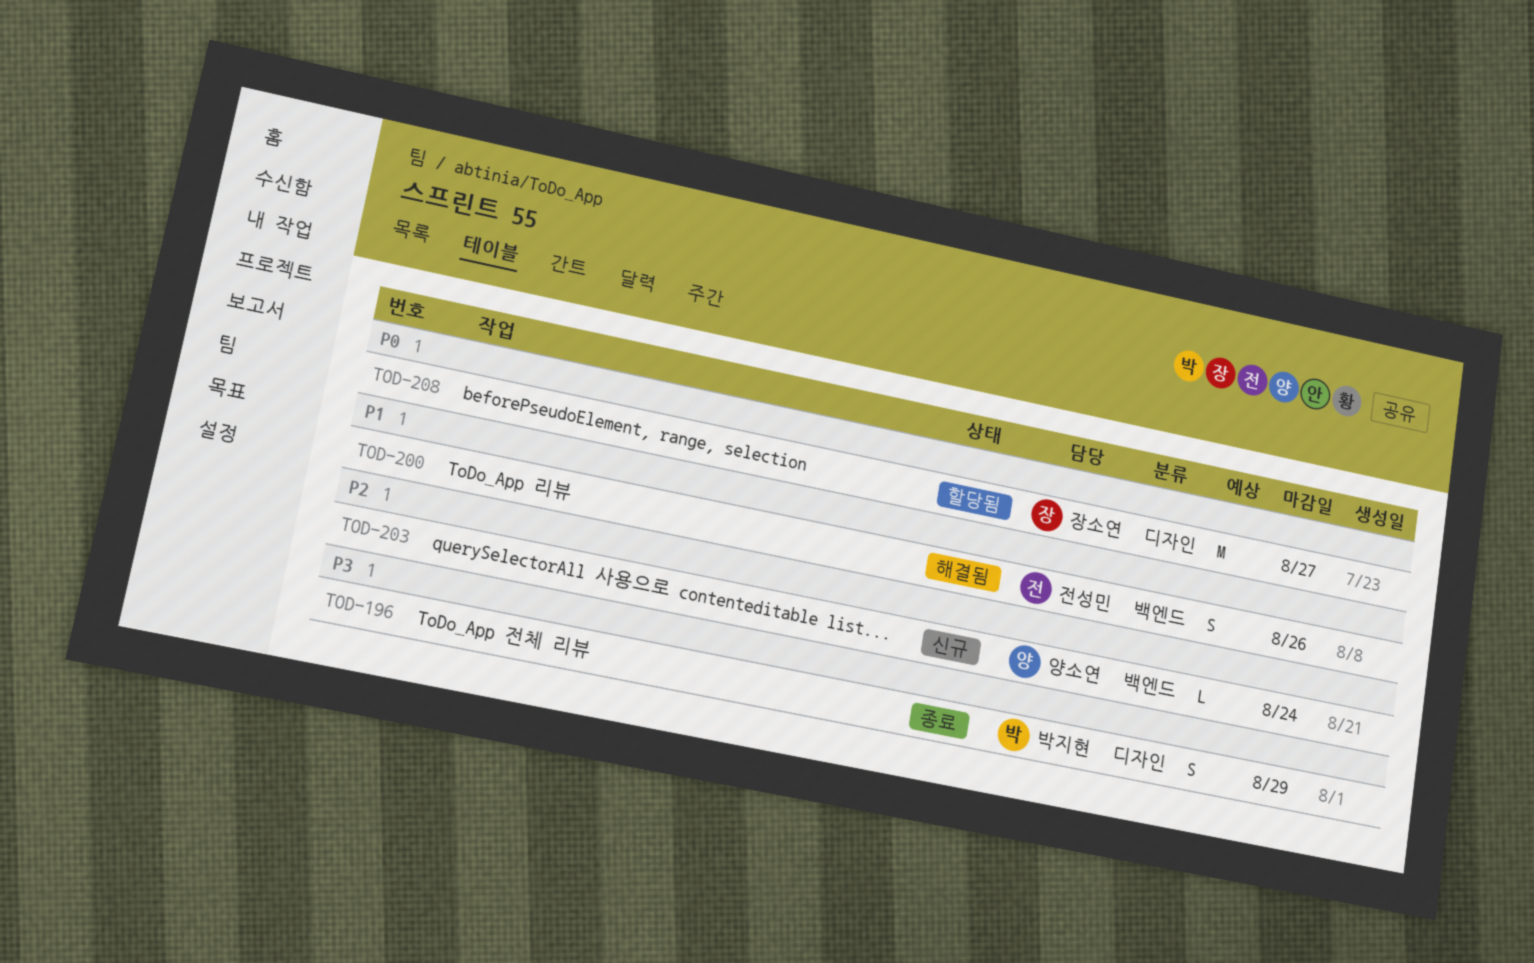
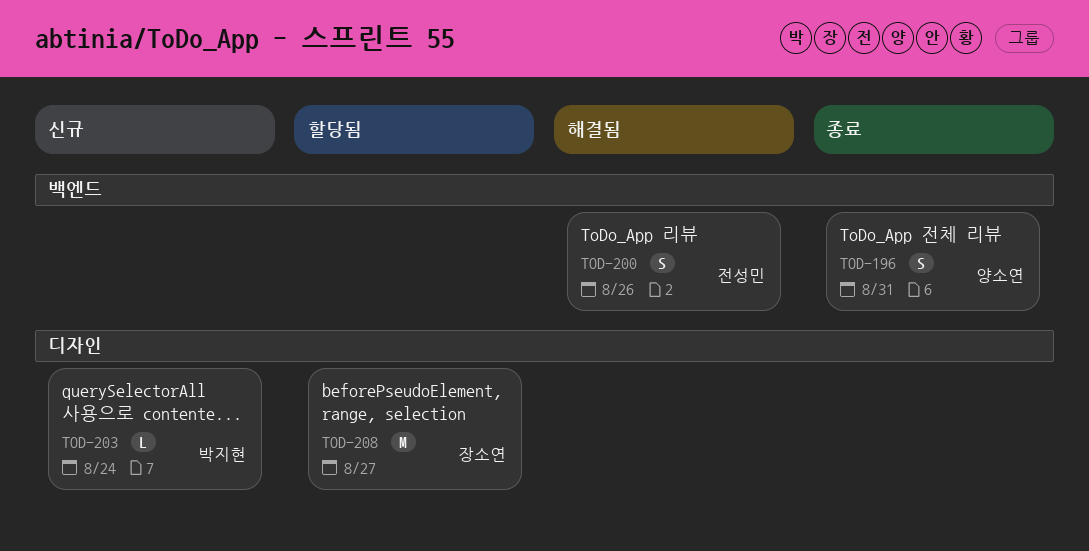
TOD-196, owner: 박지현 -> 양소연
TOD-196, label: 디자인 -> 백엔드
TOD-196, due: Aug 29 -> Aug 31
TOD-203, owner: 양소연 -> 박지현
TOD-203, label: 백엔드 -> 디자인

